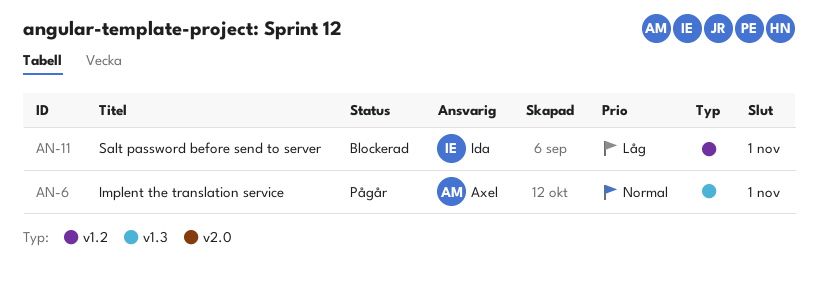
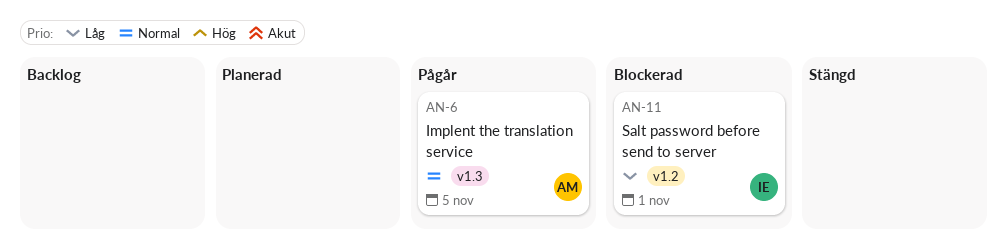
AN-6, due: Nov 1 -> Nov 5

